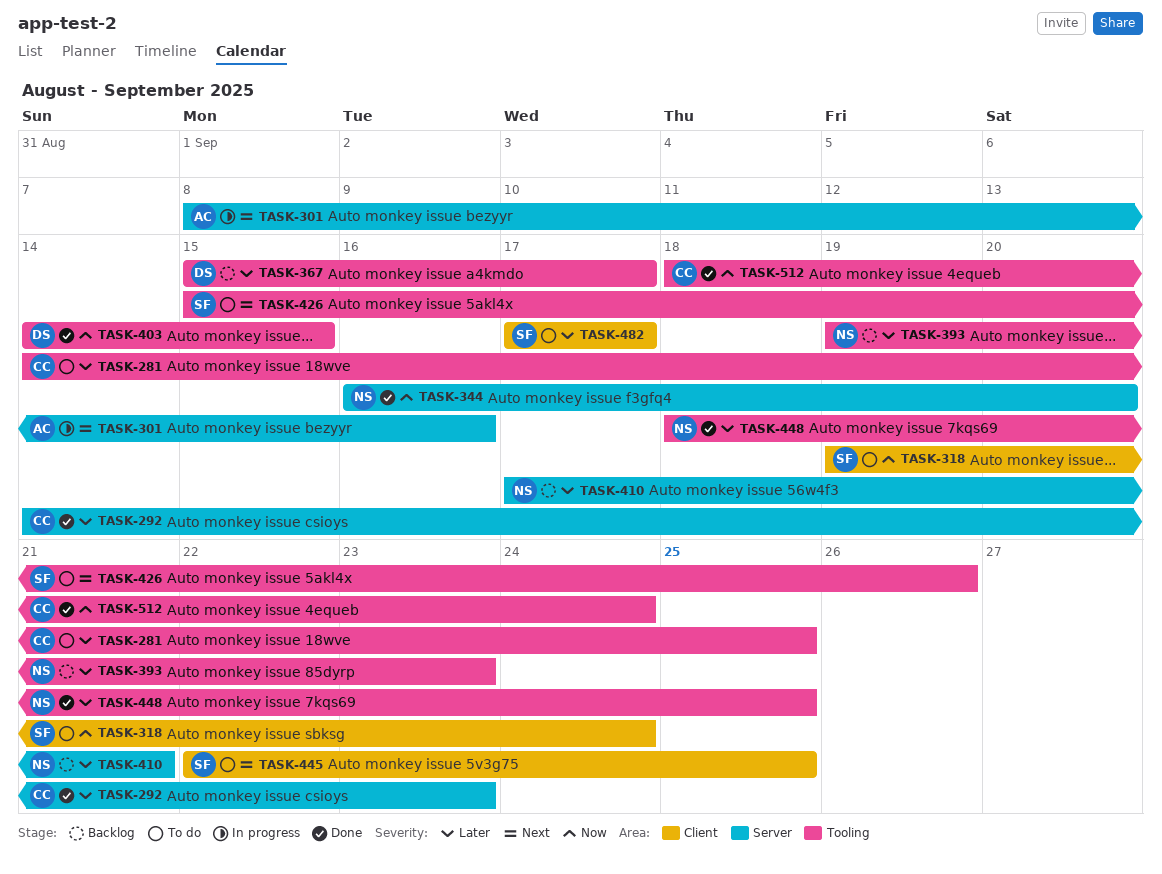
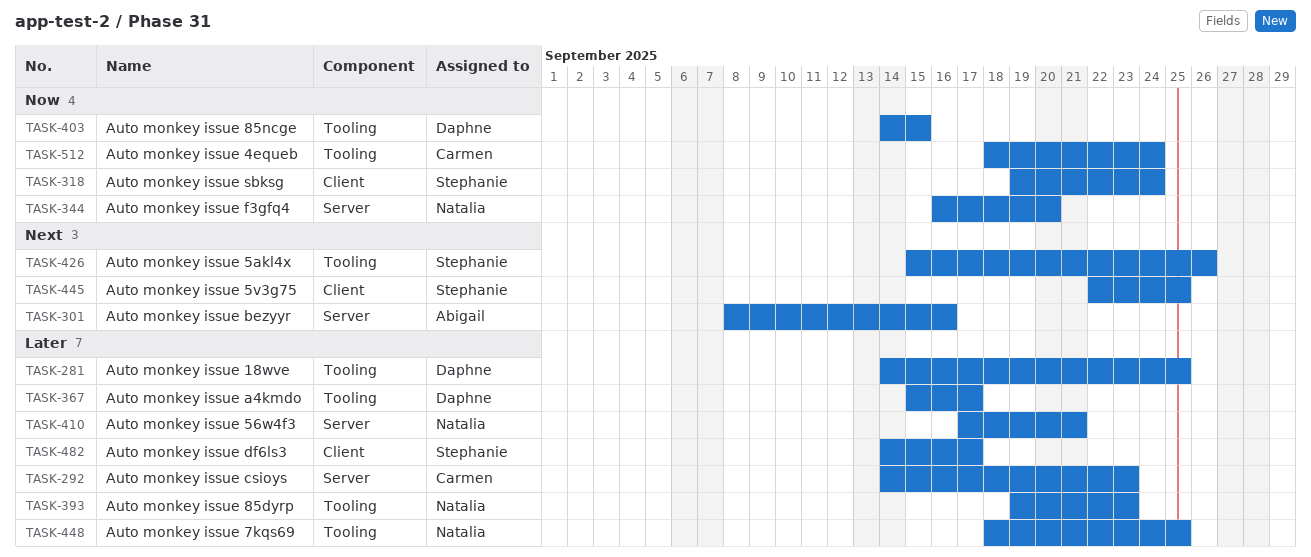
TASK-281, owner: Carmen -> Daphne
TASK-482, start: Sep 17 -> Sep 14

